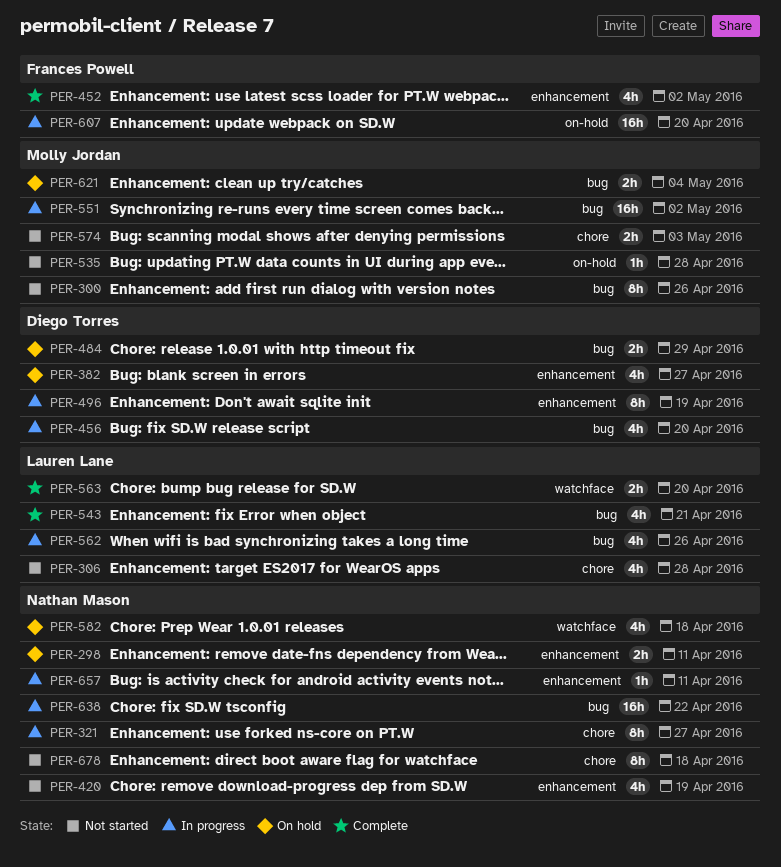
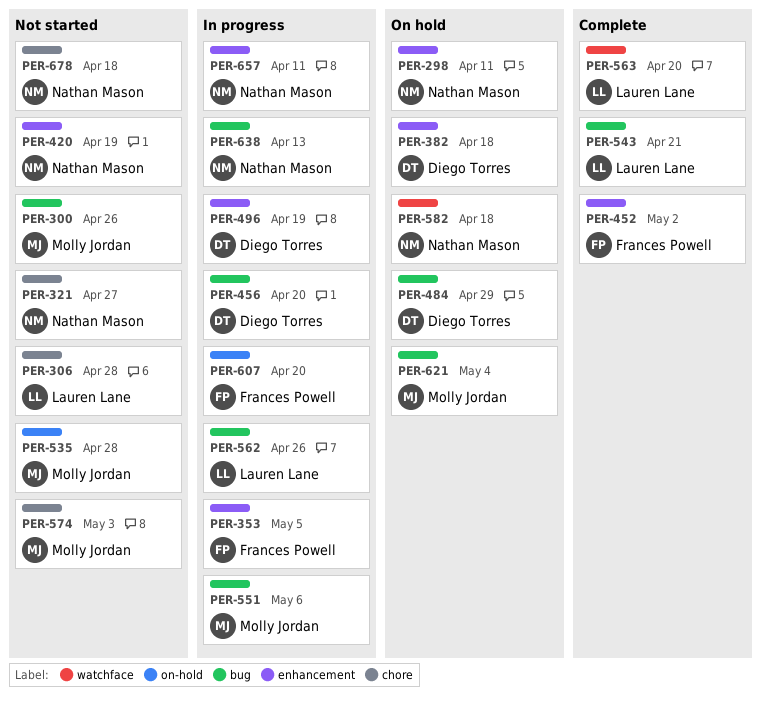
PER-321, status: In progress -> Not started
PER-353: none -> present
PER-382, due: Apr 27 -> Apr 18
PER-551, due: May 2 -> May 6
PER-638, due: Apr 22 -> Apr 13

